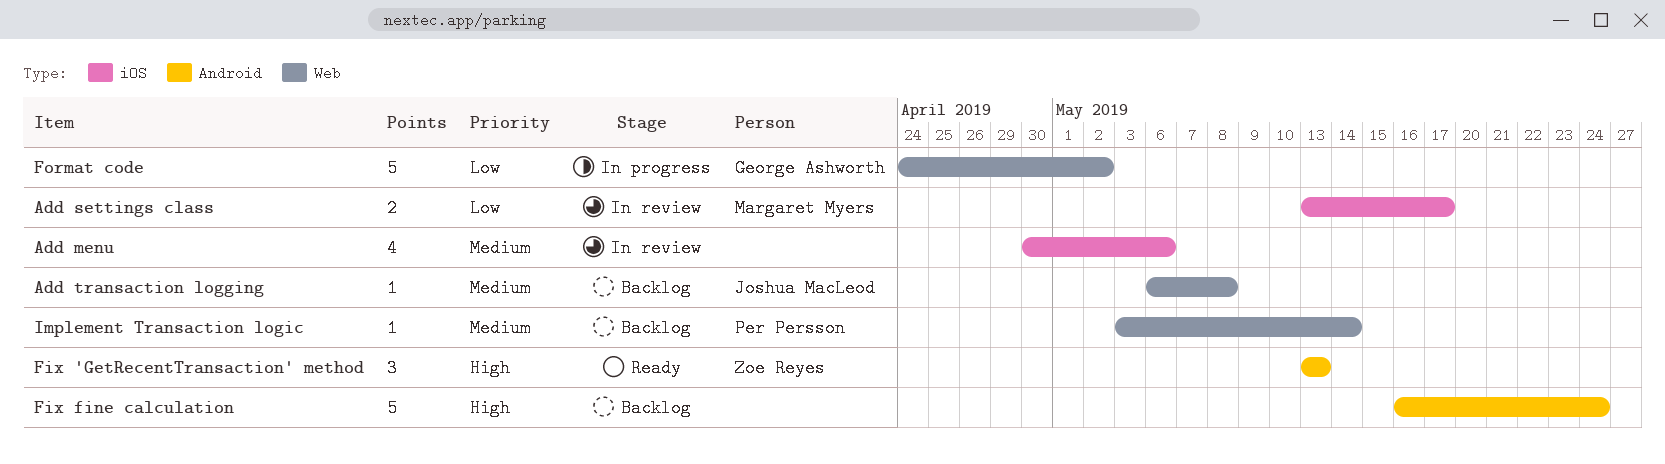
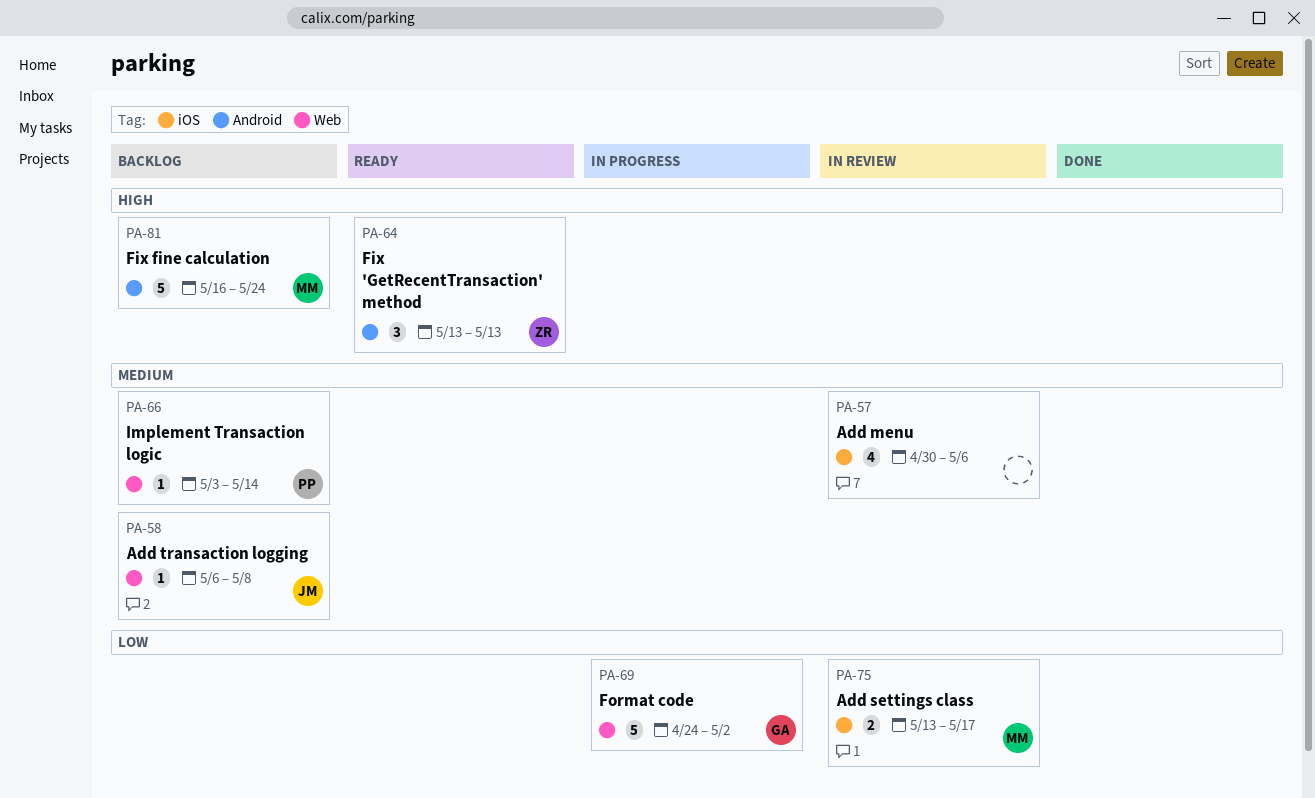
Fix fine calculation, owner: none -> Margaret Myers

